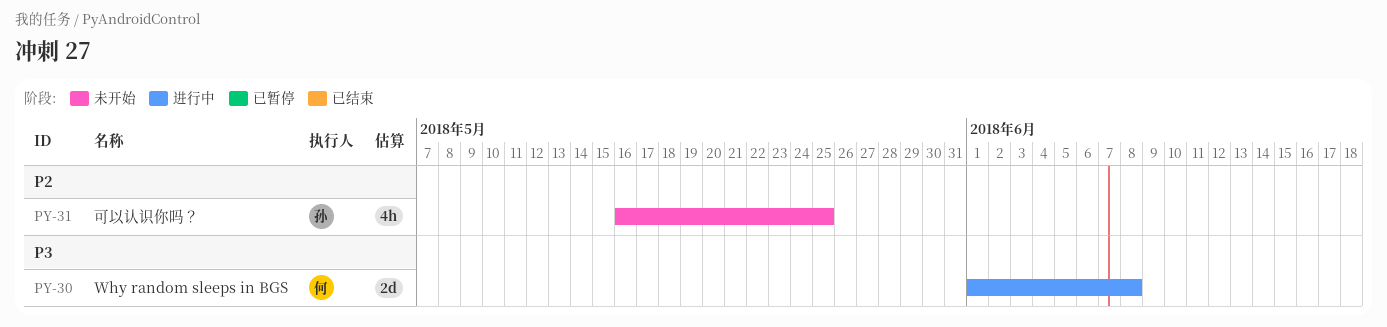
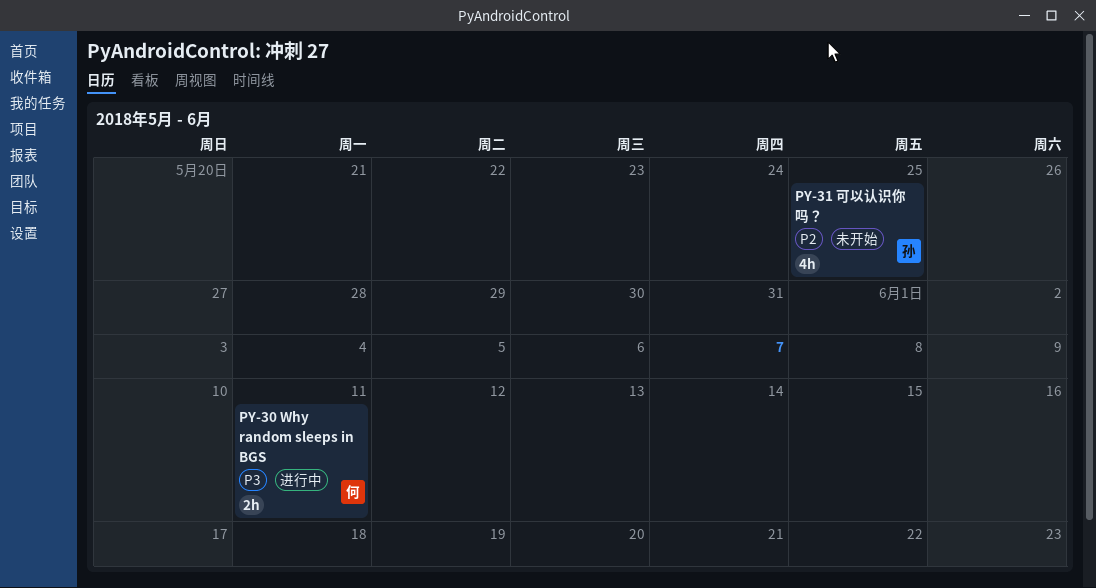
PY-30, estimate: 2d -> 2h
PY-30, due: Jun 8 -> Jun 11

